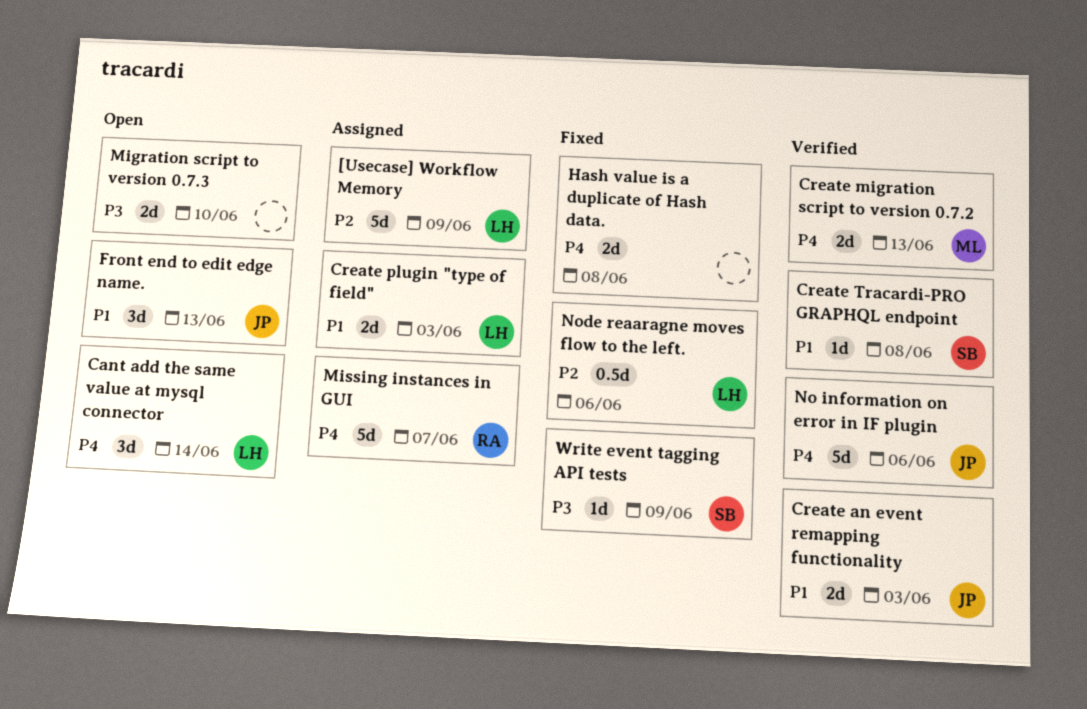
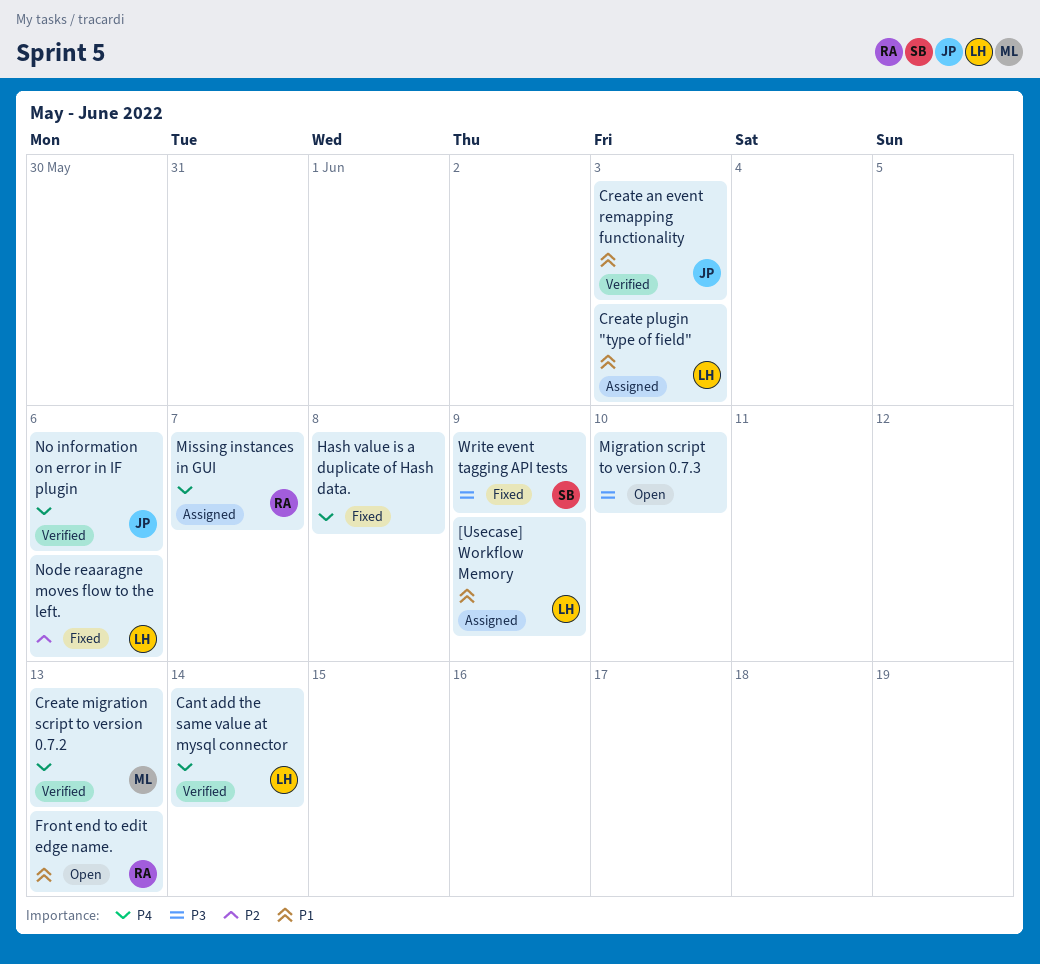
[Usecase] Workflow Memory, priority: P2 -> P1
Cant add the same value at mysql connector, status: Open -> Verified
Create Tracardi-PRO GRAPHQL endpoint: present -> none
Front end to edit edge name., owner: JP -> RA

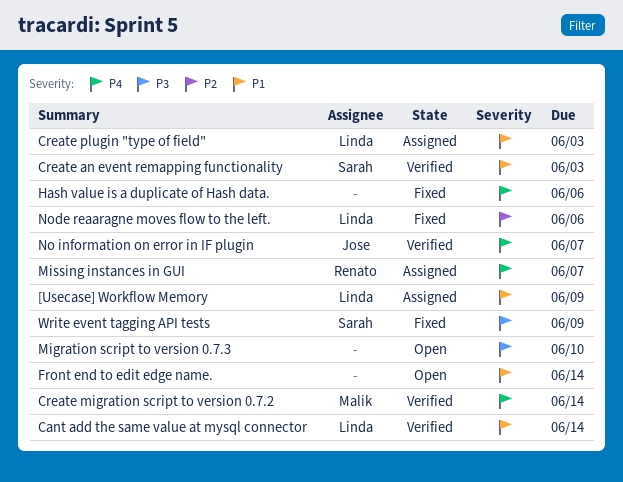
Cant add the same value at mysql connector, priority: P4 -> P1
Create an event remapping functionality, owner: Jose -> Sarah
Create migration script to version 0.7.2, due: Jun 13 -> Jun 14
Front end to edit edge name., owner: Renato -> none
Front end to edit edge name., due: Jun 13 -> Jun 14
Hash value is a duplicate of Hash data., due: Jun 8 -> Jun 6
No information on error in IF plugin, due: Jun 6 -> Jun 7

